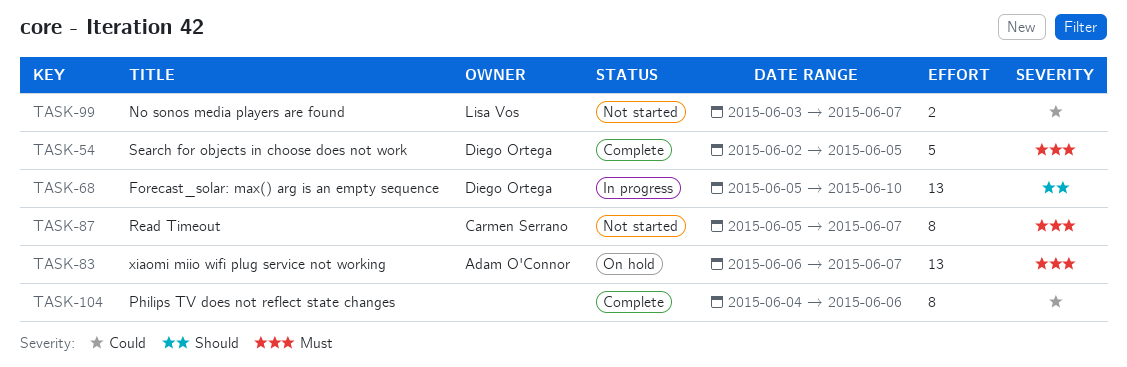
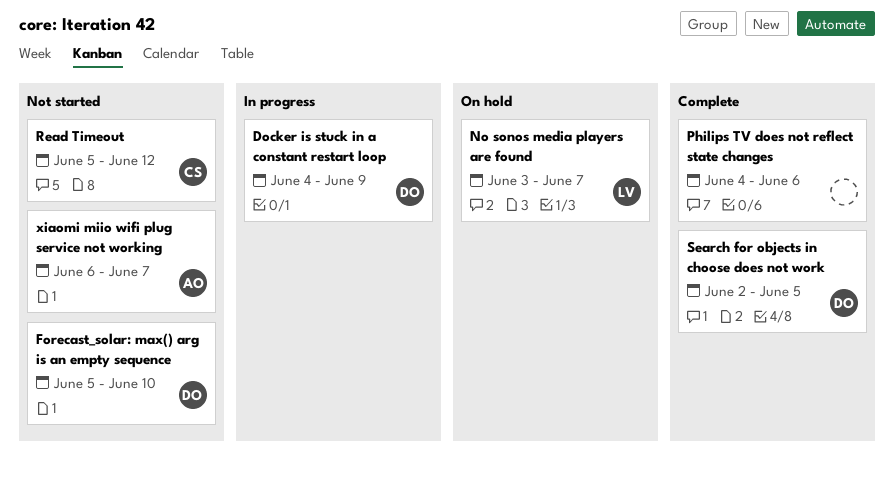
Docker is stuck in a constant restart loop: none -> present
Forecast_solar: max() arg is an empty sequence, status: In progress -> Not started
No sonos media players are found, status: Not started -> On hold
Read Timeout, due: Jun 7 -> Jun 12
xiaomi miio wifi plug service not working, status: On hold -> Not started

